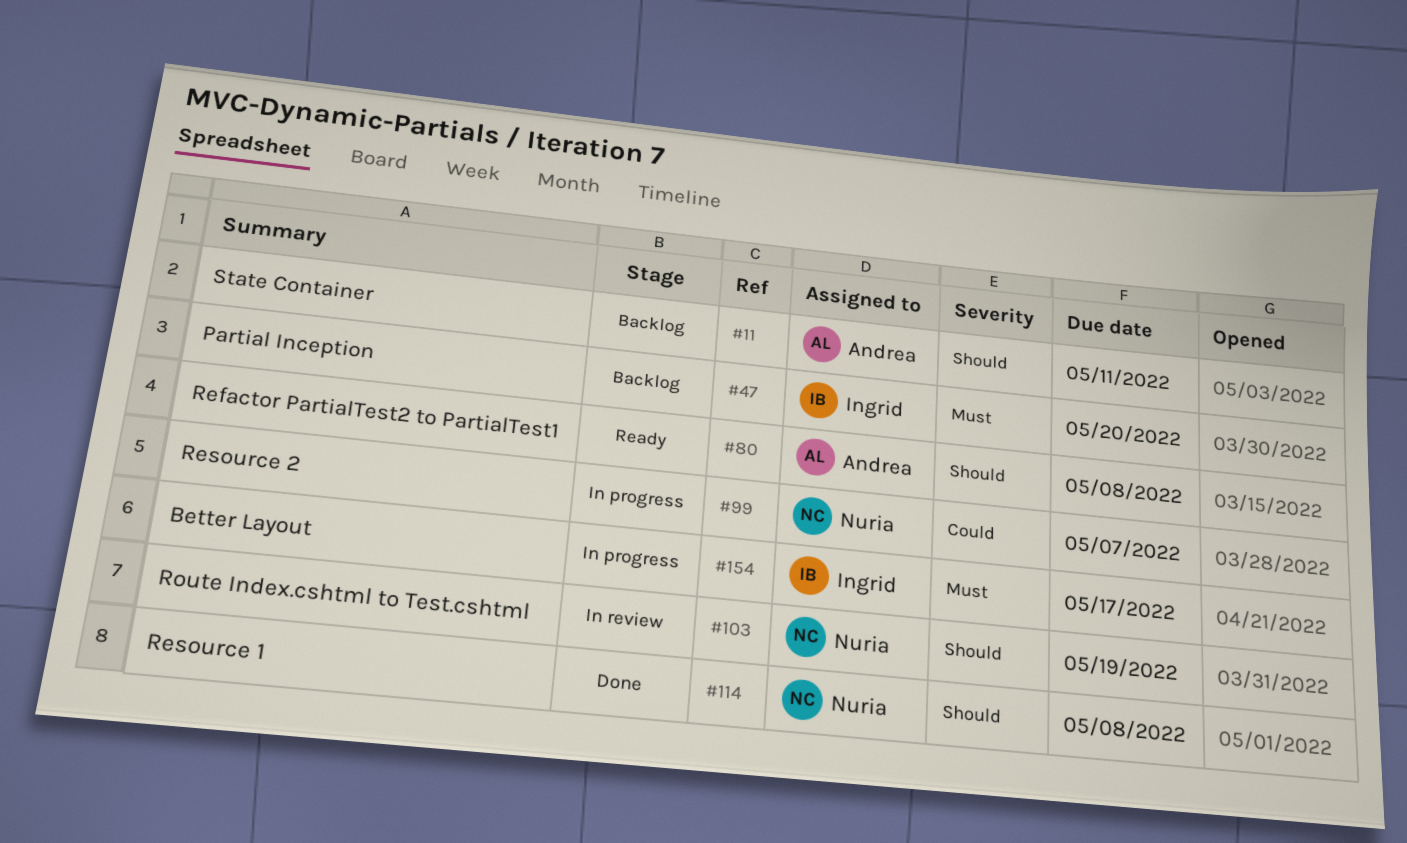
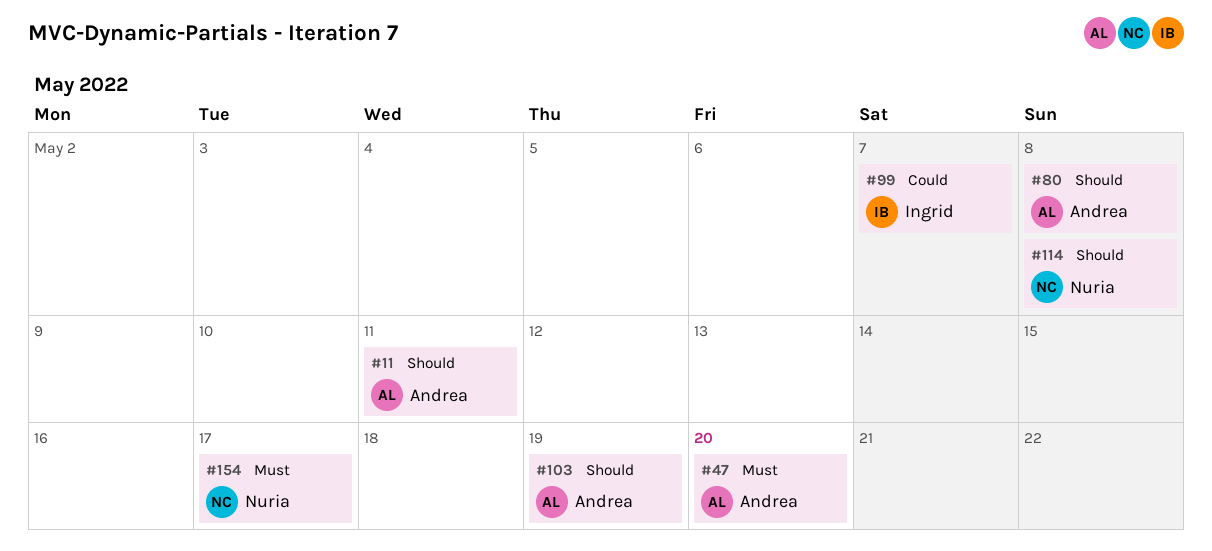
#47, owner: Ingrid -> Andrea
#99, owner: Nuria -> Ingrid
#103, owner: Nuria -> Andrea
#154, owner: Ingrid -> Nuria

